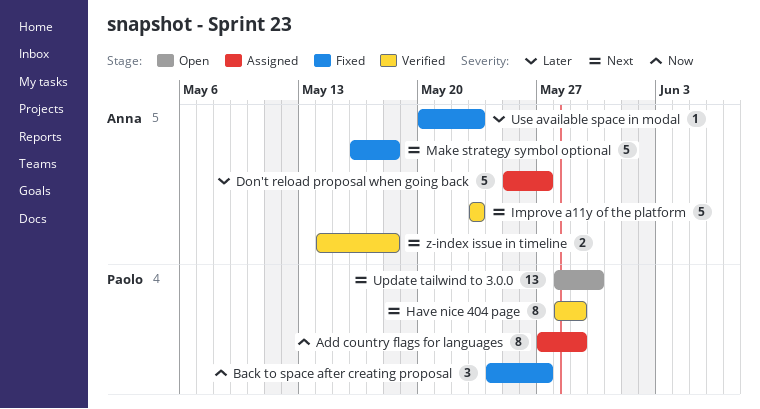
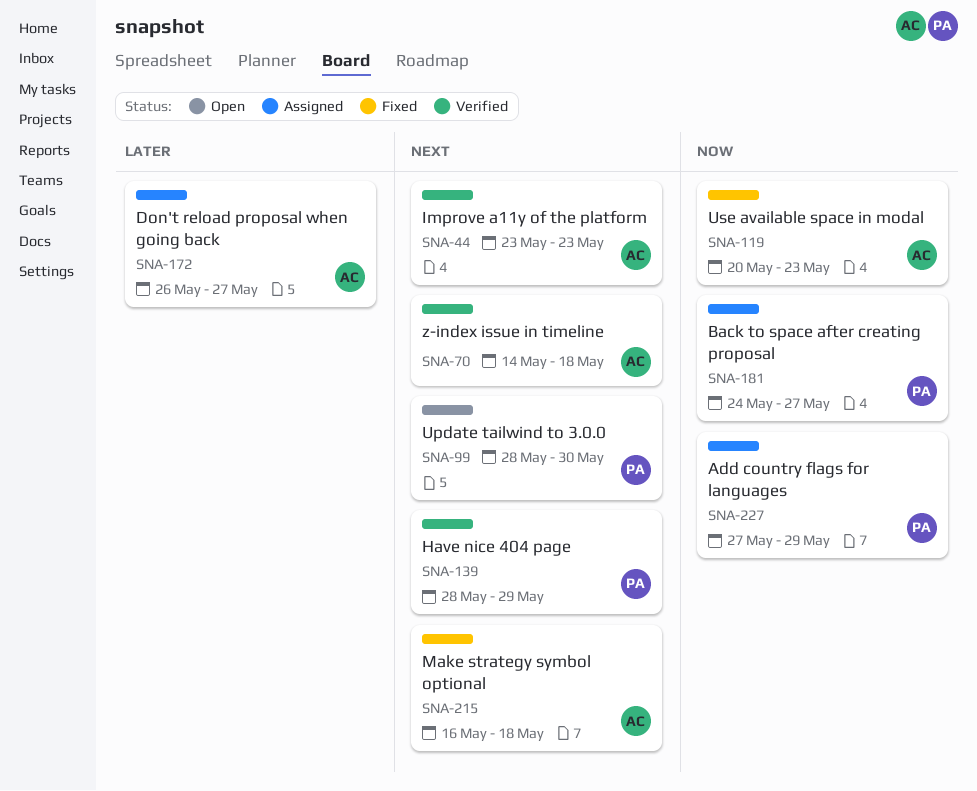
Back to space after creating proposal, status: Fixed -> Assigned
Don't reload proposal when going back, start: May 25 -> May 26
Use available space in modal, priority: Later -> Now

